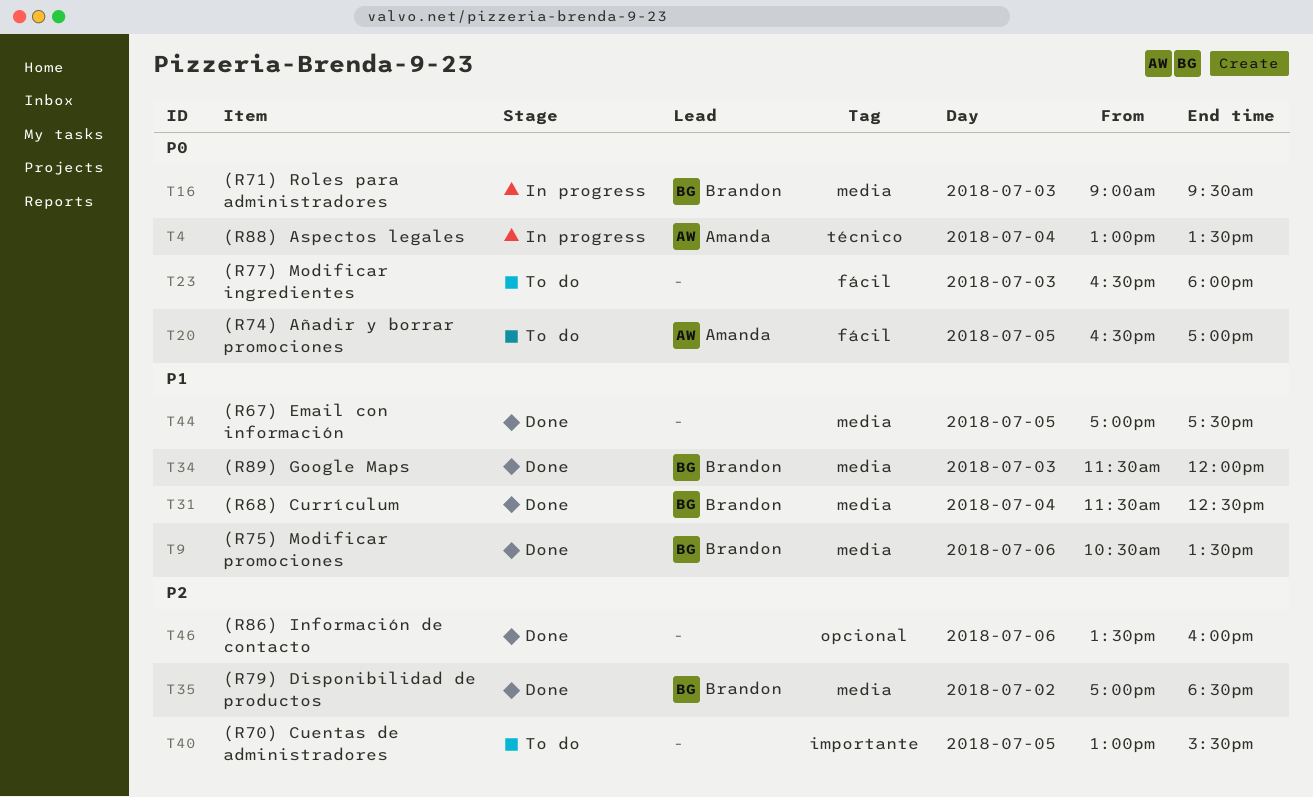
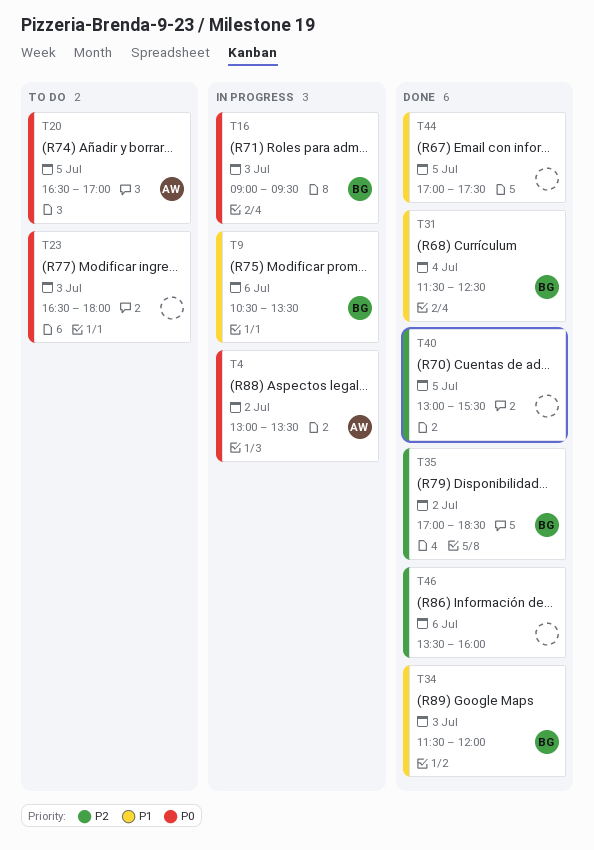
T4, day: Jul 4 -> Jul 2
T9, status: Done -> In progress
T40, status: To do -> Done

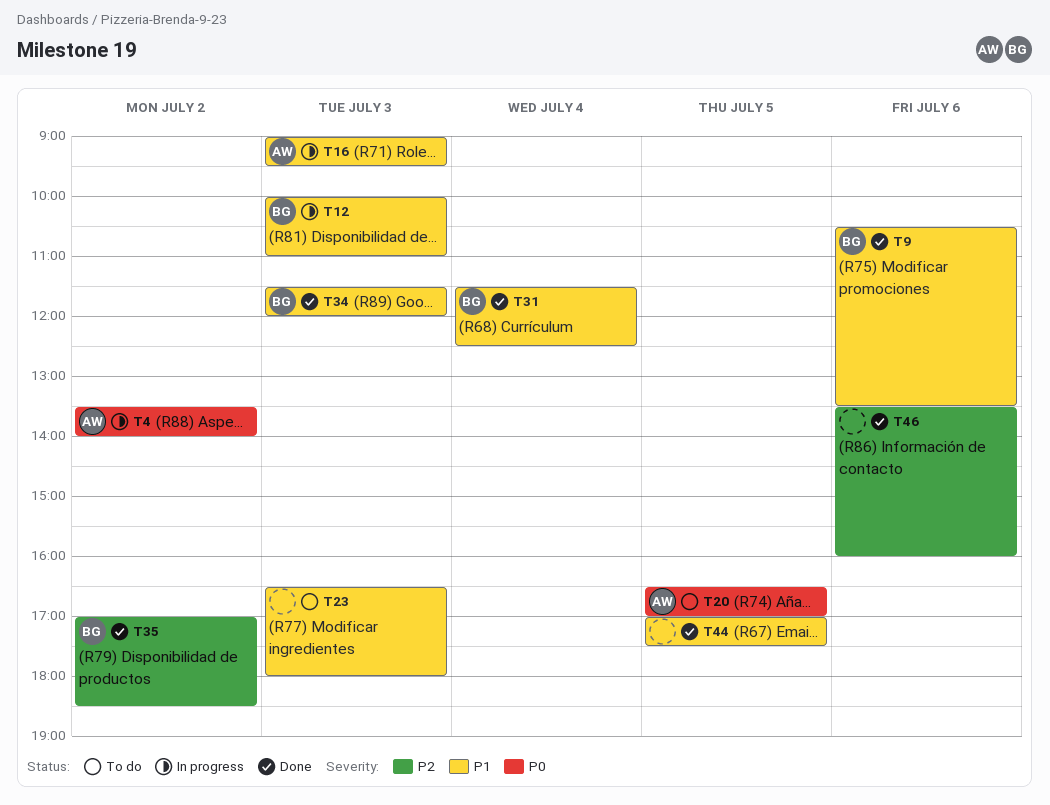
T4, begins: 13:00 -> 13:30
T4, ends: 13:30 -> 14:00
T9, status: In progress -> Done
T12: none -> present
T16, owner: BG -> AW
T16, priority: P0 -> P1
T23, priority: P0 -> P1
T40: present -> none

